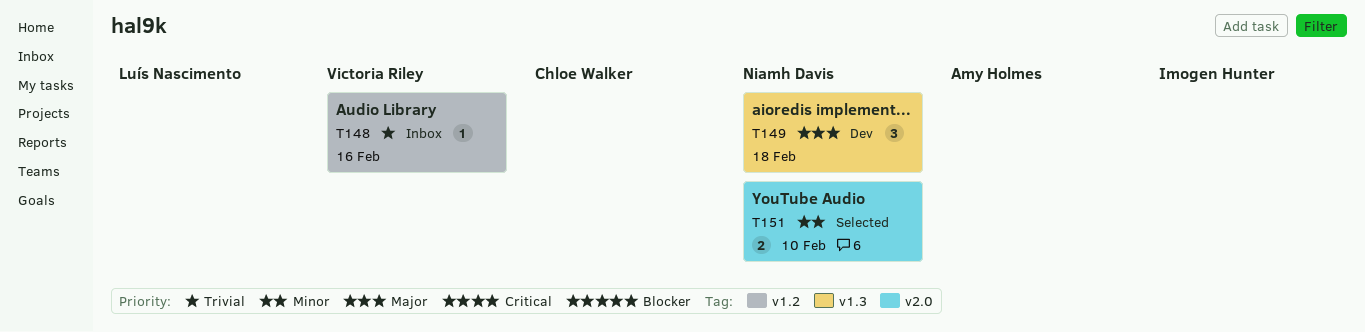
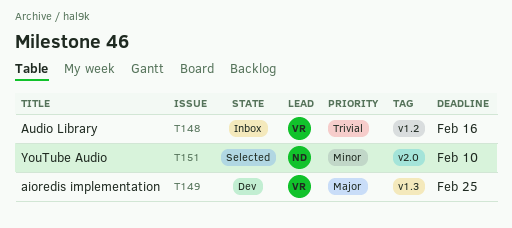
T149, owner: Niamh Davis -> Victoria Riley
T149, due: Feb 18 -> Feb 25

